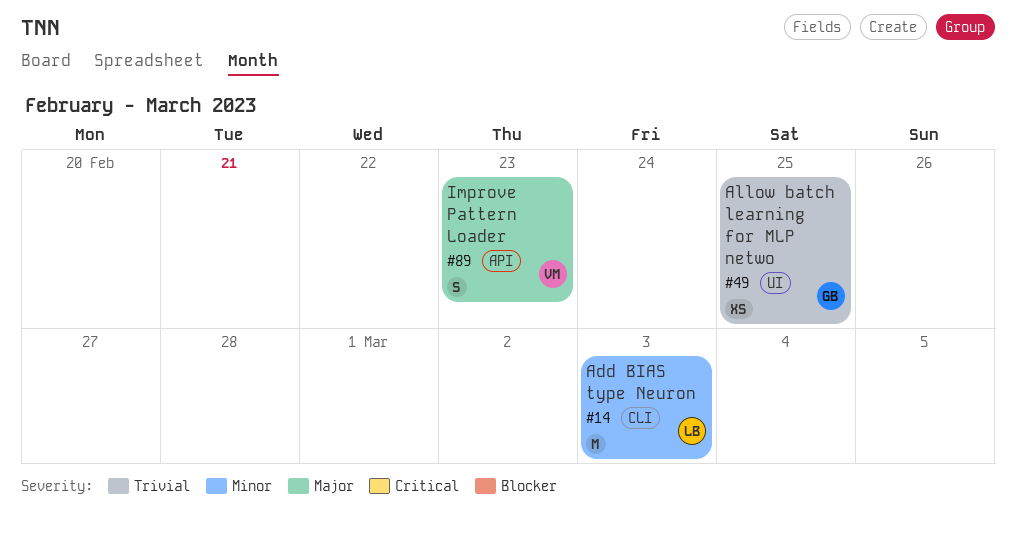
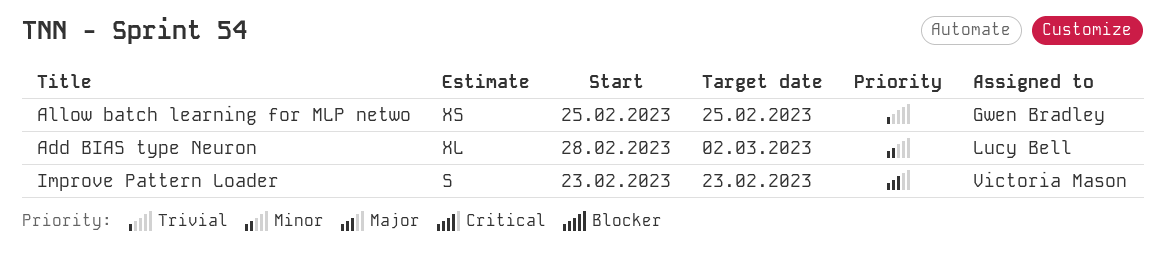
Add BIAS type Neuron, estimate: M -> XL
Add BIAS type Neuron, due: Mar 3 -> Mar 2

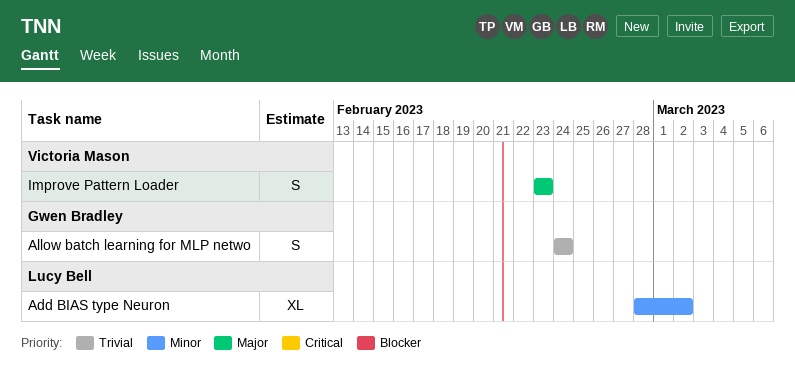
Allow batch learning for MLP netwo, estimate: XS -> S
Allow batch learning for MLP netwo, start: Feb 25 -> Feb 24
Allow batch learning for MLP netwo, due: Feb 25 -> Feb 24

